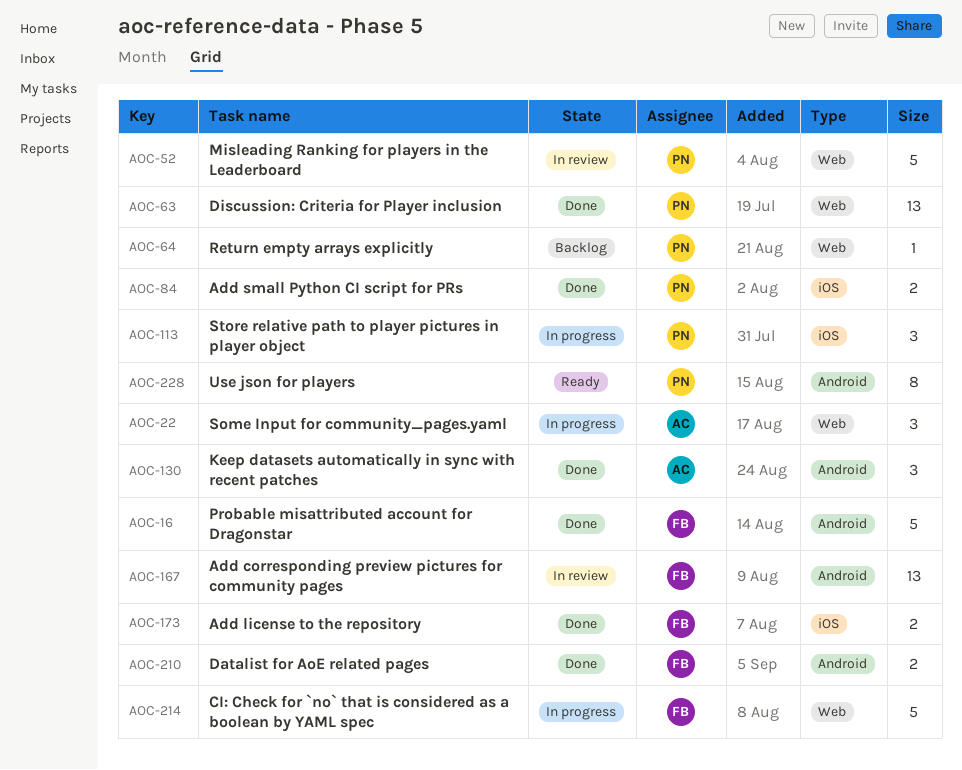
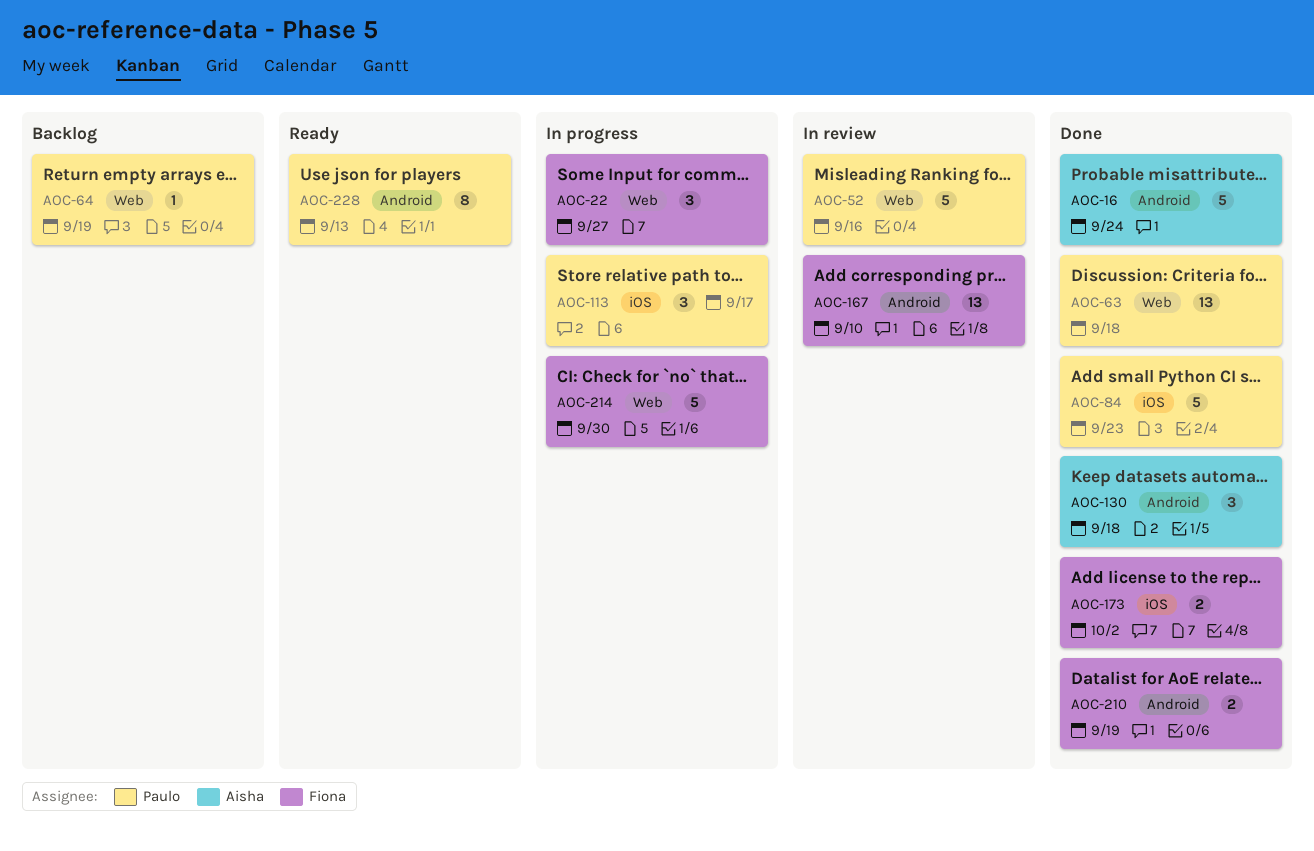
AOC-16, owner: Fiona -> Aisha
AOC-22, owner: Aisha -> Fiona
AOC-84, estimate: 2 -> 5

